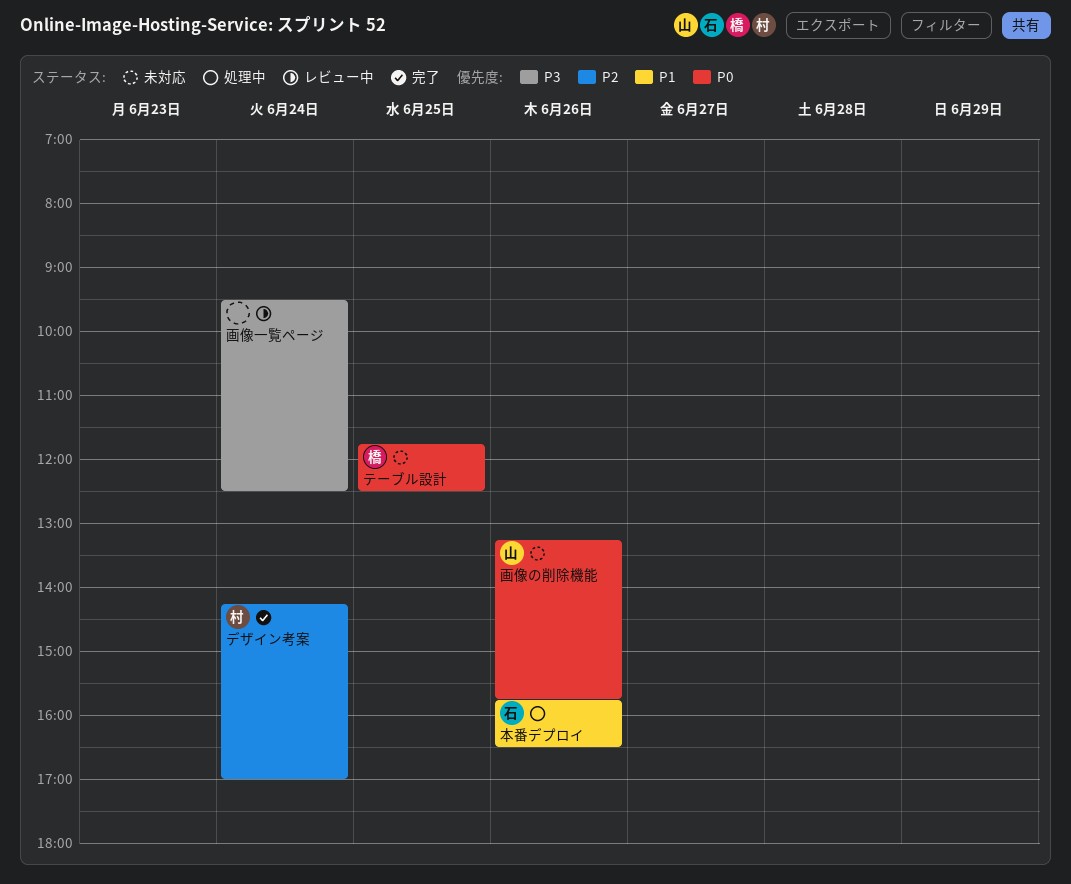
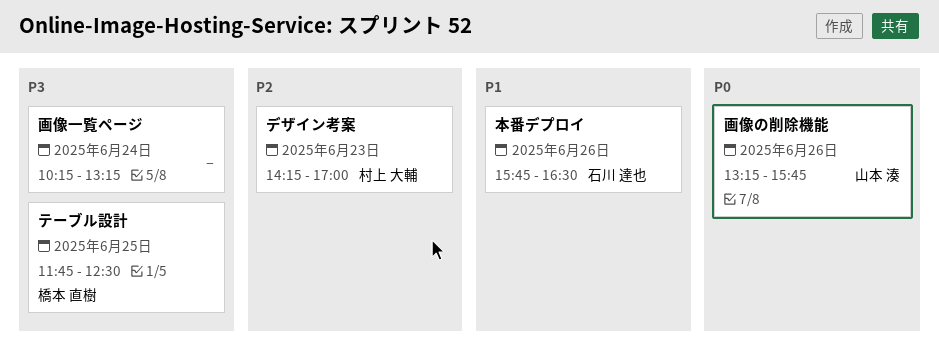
テーブル設計, priority: P0 -> P3
デザイン考案, day: Jun 24 -> Jun 23
画像一覧ページ, begins: 09:30 -> 10:15
画像一覧ページ, ends: 12:30 -> 13:15

